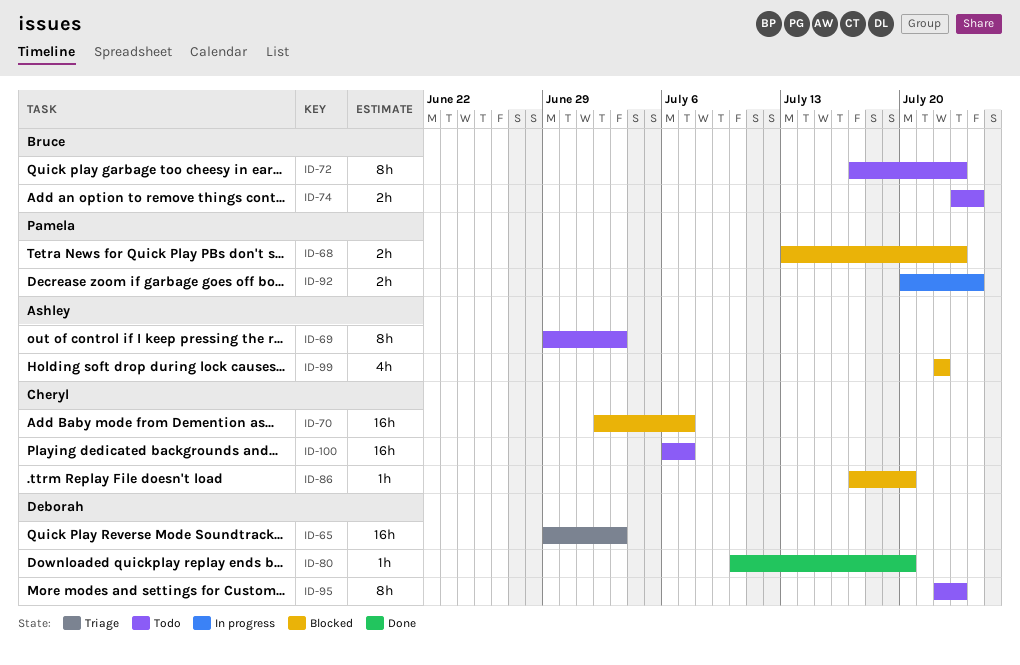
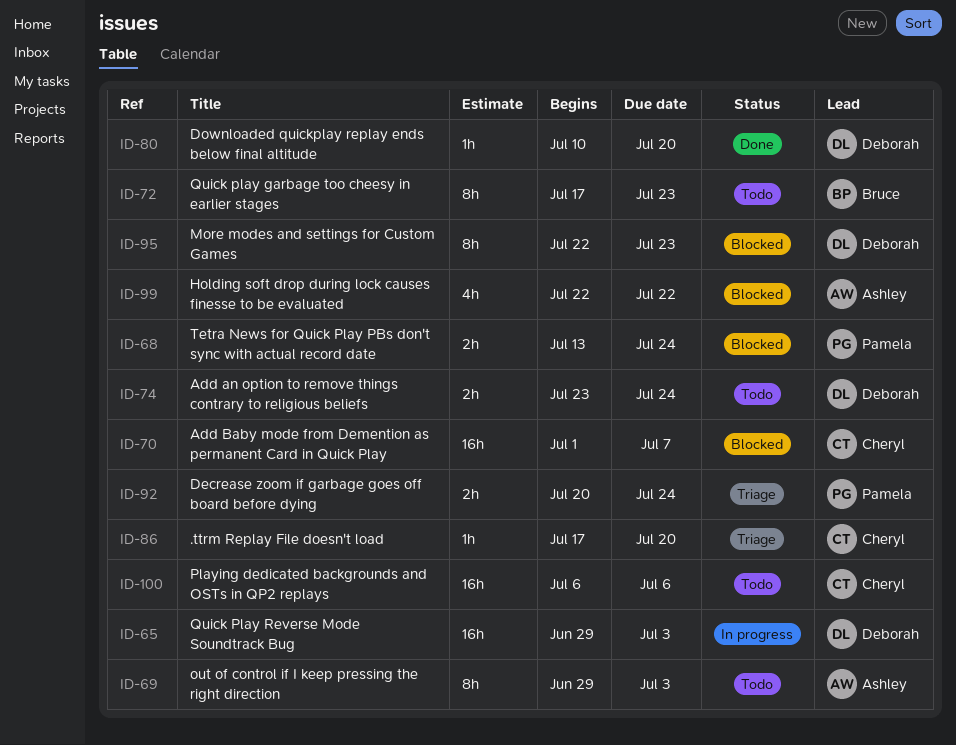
ID-65, status: Triage -> In progress
ID-68, due: Jul 23 -> Jul 24
ID-70, start: Jul 2 -> Jul 1
ID-74, owner: Bruce -> Deborah
ID-86, status: Blocked -> Triage
ID-92, status: In progress -> Triage
ID-95, status: Todo -> Blocked
ID-100, due: Jul 7 -> Jul 6

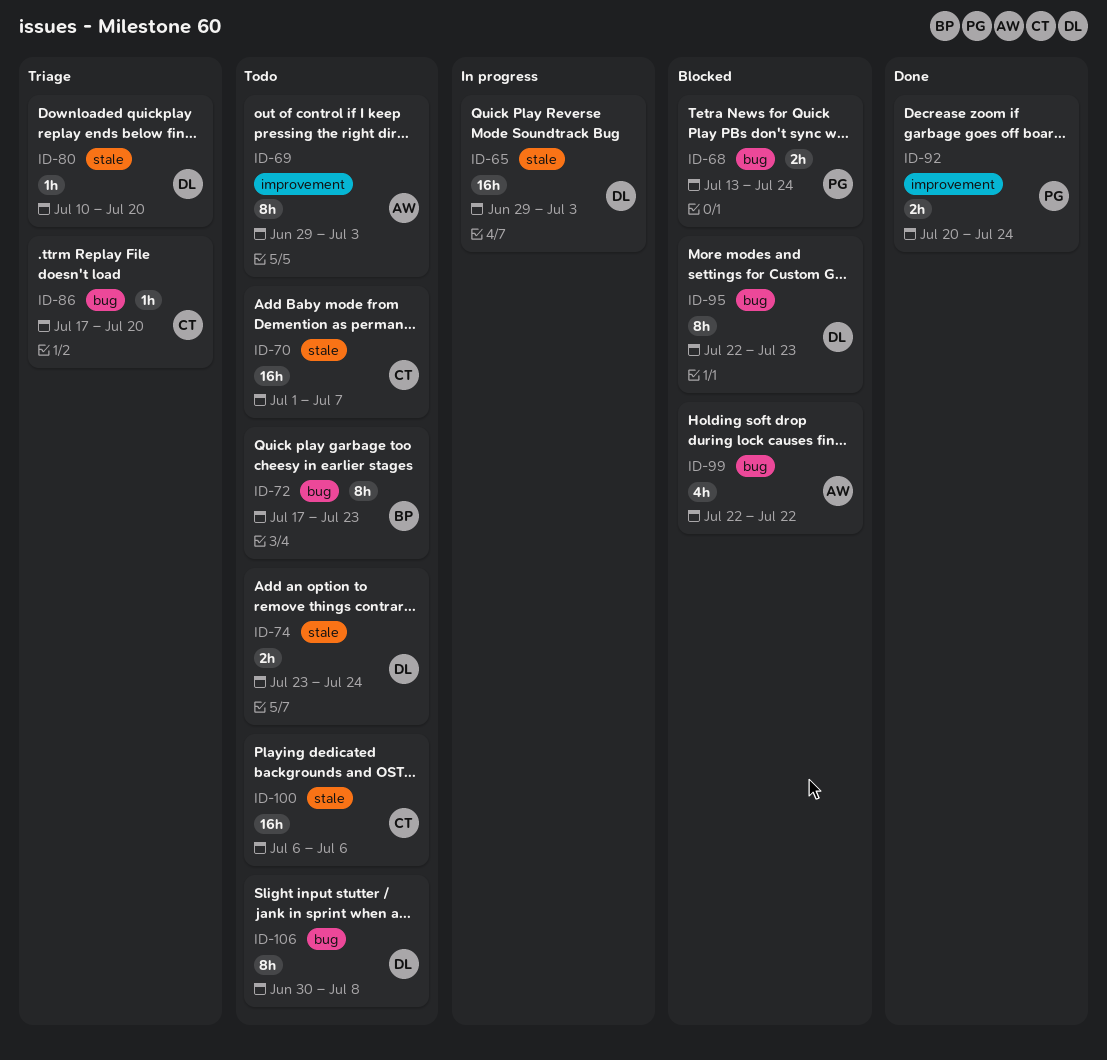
ID-70, status: Blocked -> Todo
ID-80, status: Done -> Triage
ID-92, status: Triage -> Done
ID-106: none -> present

